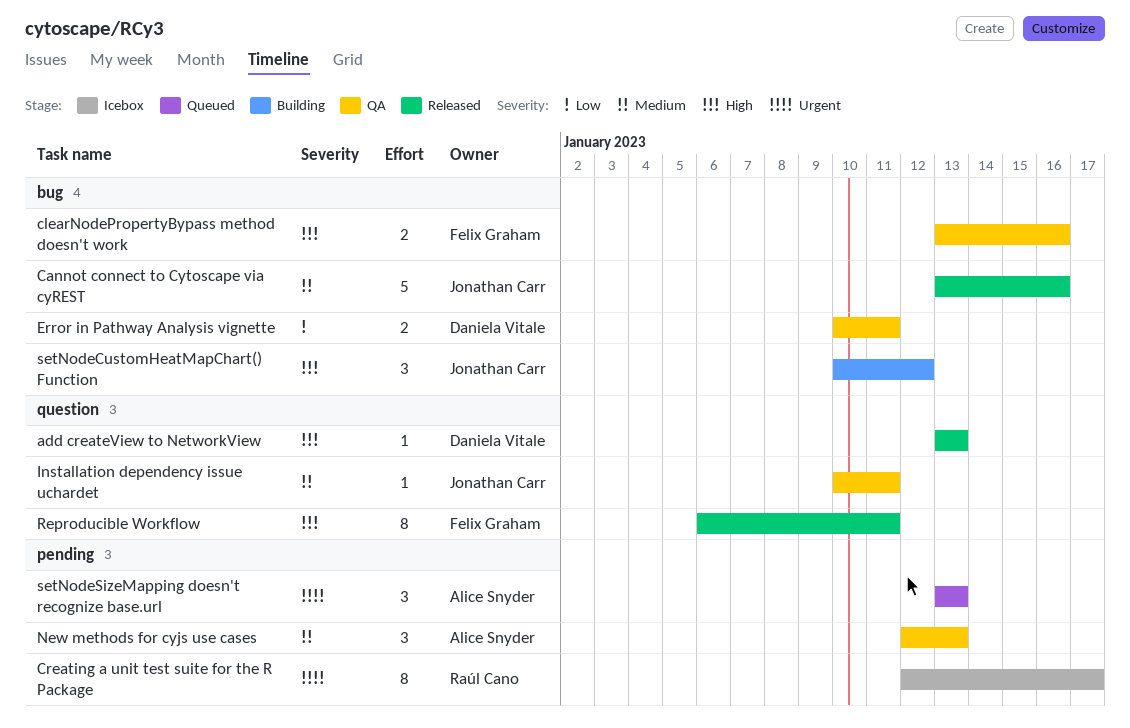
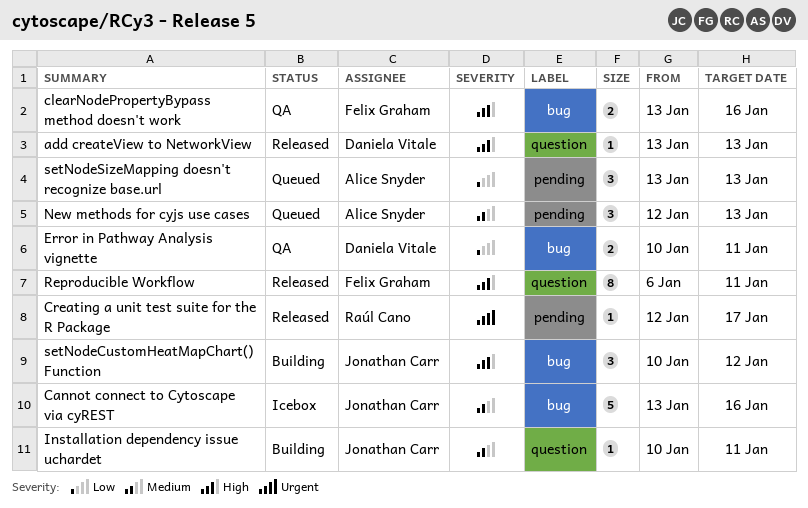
Cannot connect to Cytoscape via cyREST, status: Released -> Icebox
Creating a unit test suite for the R Package, status: Icebox -> Released
Creating a unit test suite for the R Package, estimate: 8 -> 1
Installation dependency issue uchardet, status: QA -> Building
New methods for cyjs use cases, status: QA -> Queued
setNodeSizeMapping doesn't recognize base.url, priority: Urgent -> Low

